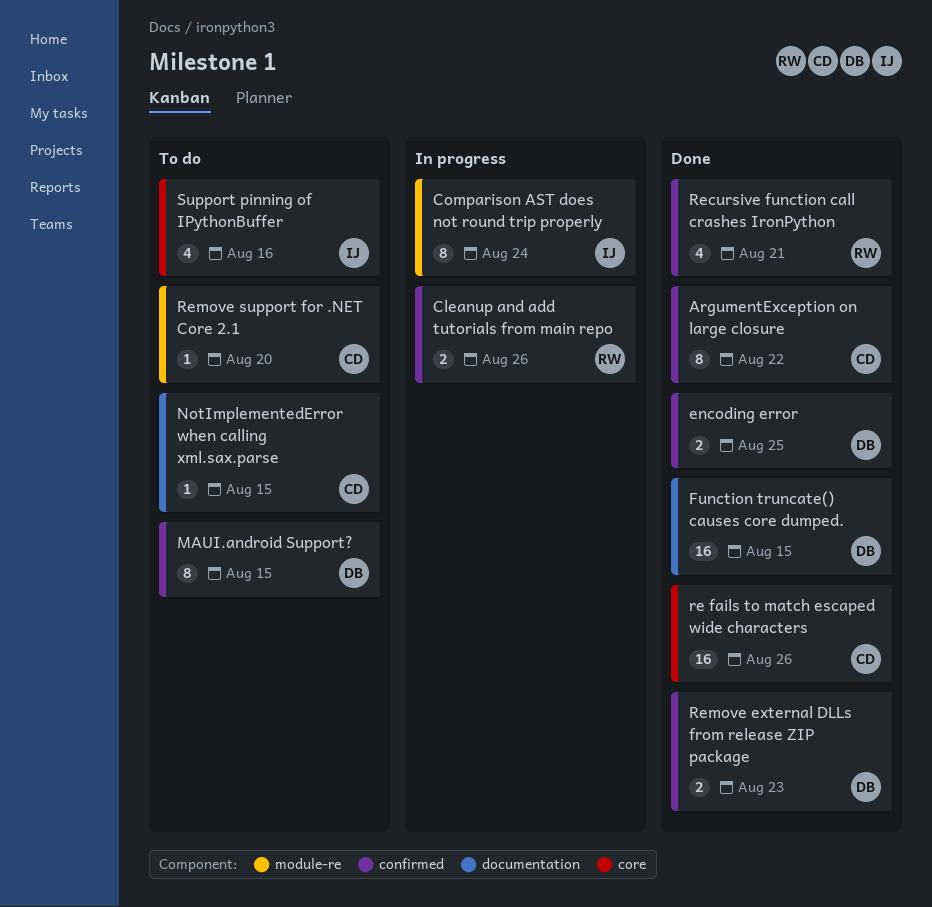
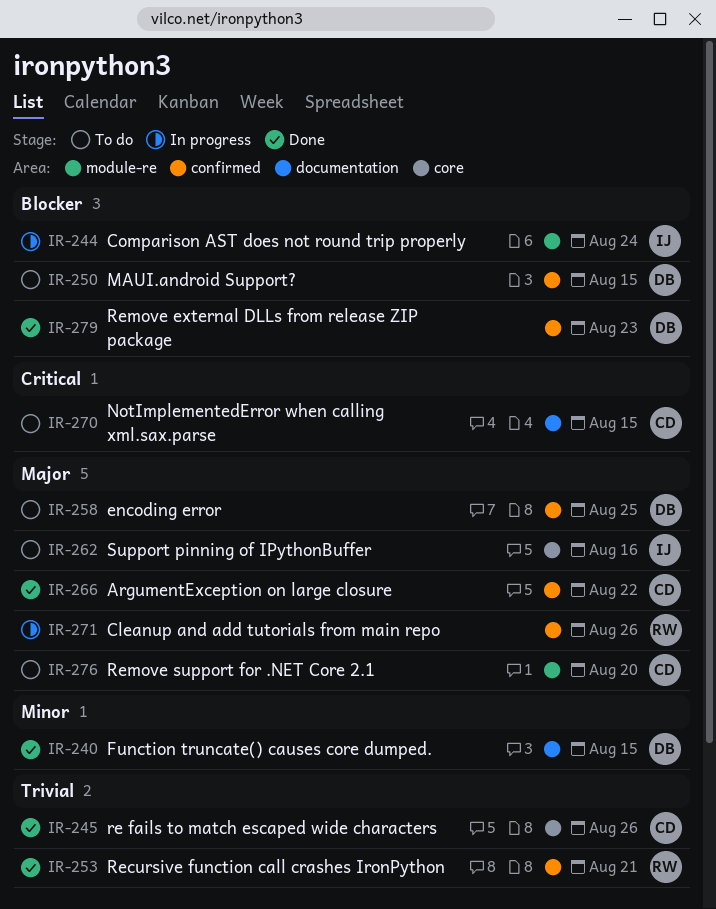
encoding error, status: Done -> To do

